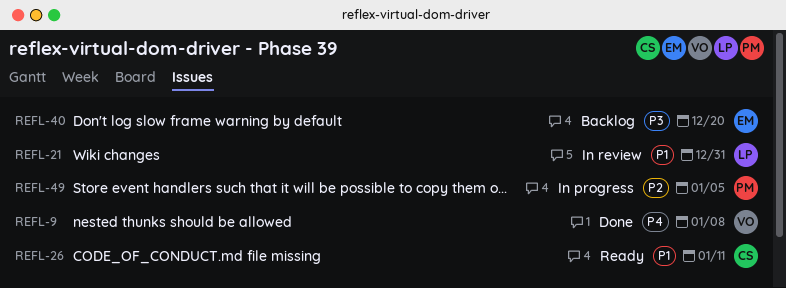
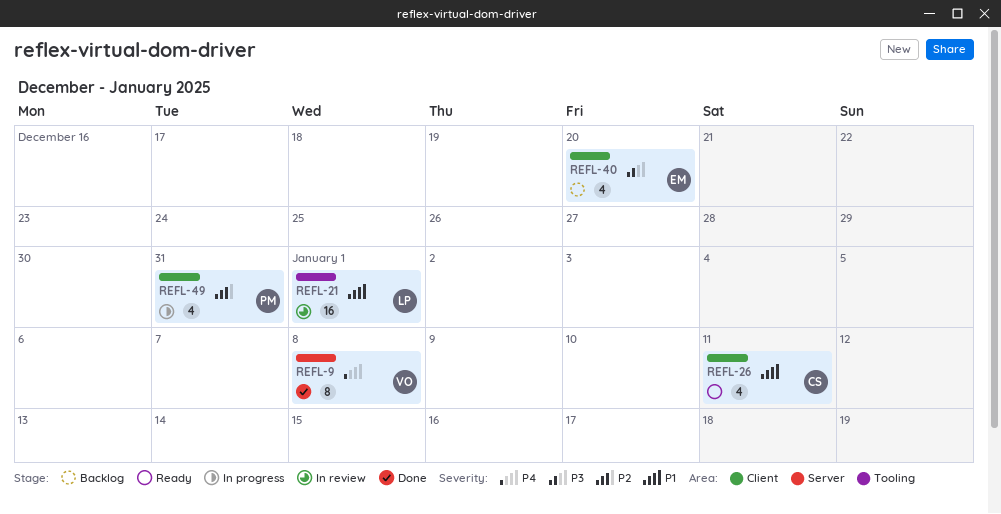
REFL-21, due: Dec 31 -> Jan 1
REFL-49, due: Jan 5 -> Dec 31

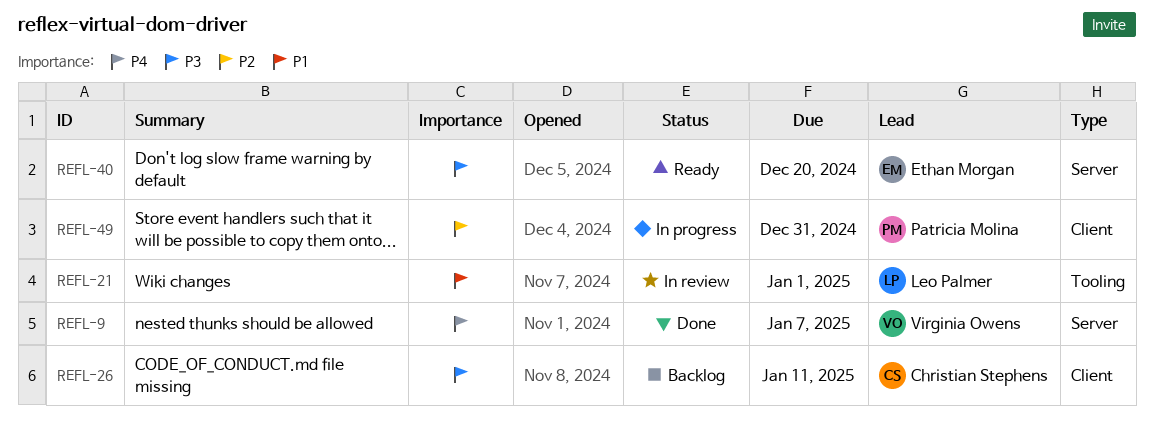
REFL-9, due: Jan 8 -> Jan 7
REFL-26, status: Ready -> Backlog
REFL-26, priority: P1 -> P3
REFL-40, status: Backlog -> Ready
REFL-40, label: Client -> Server

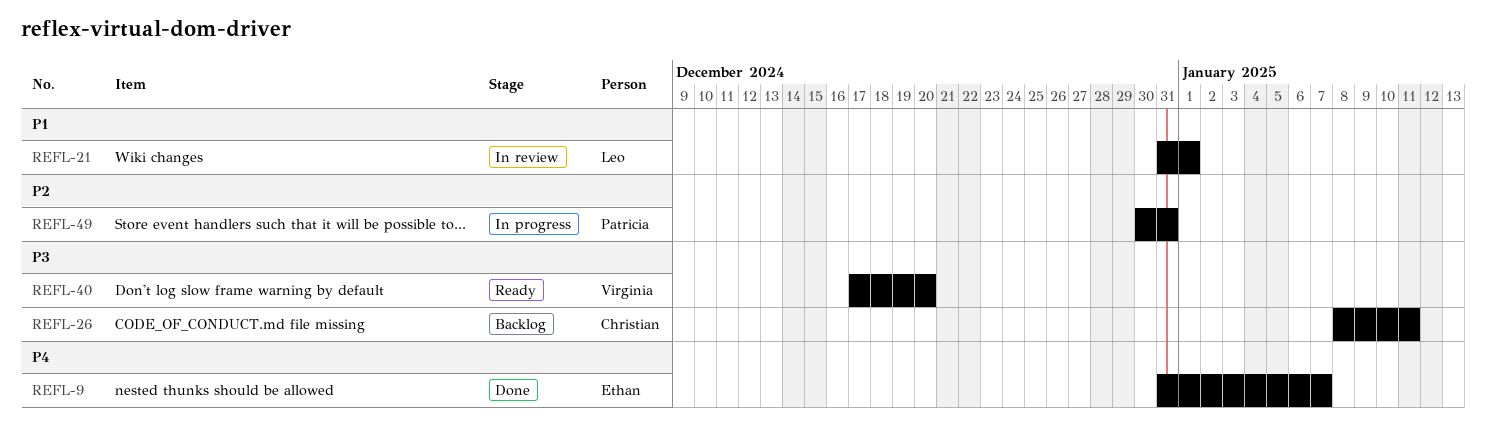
REFL-9, owner: Virginia Owens -> Ethan Morgan
REFL-40, owner: Ethan Morgan -> Virginia Owens

